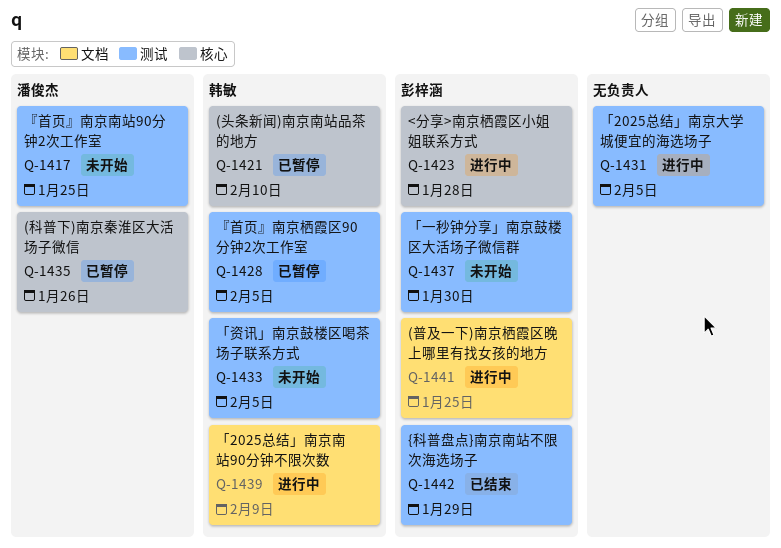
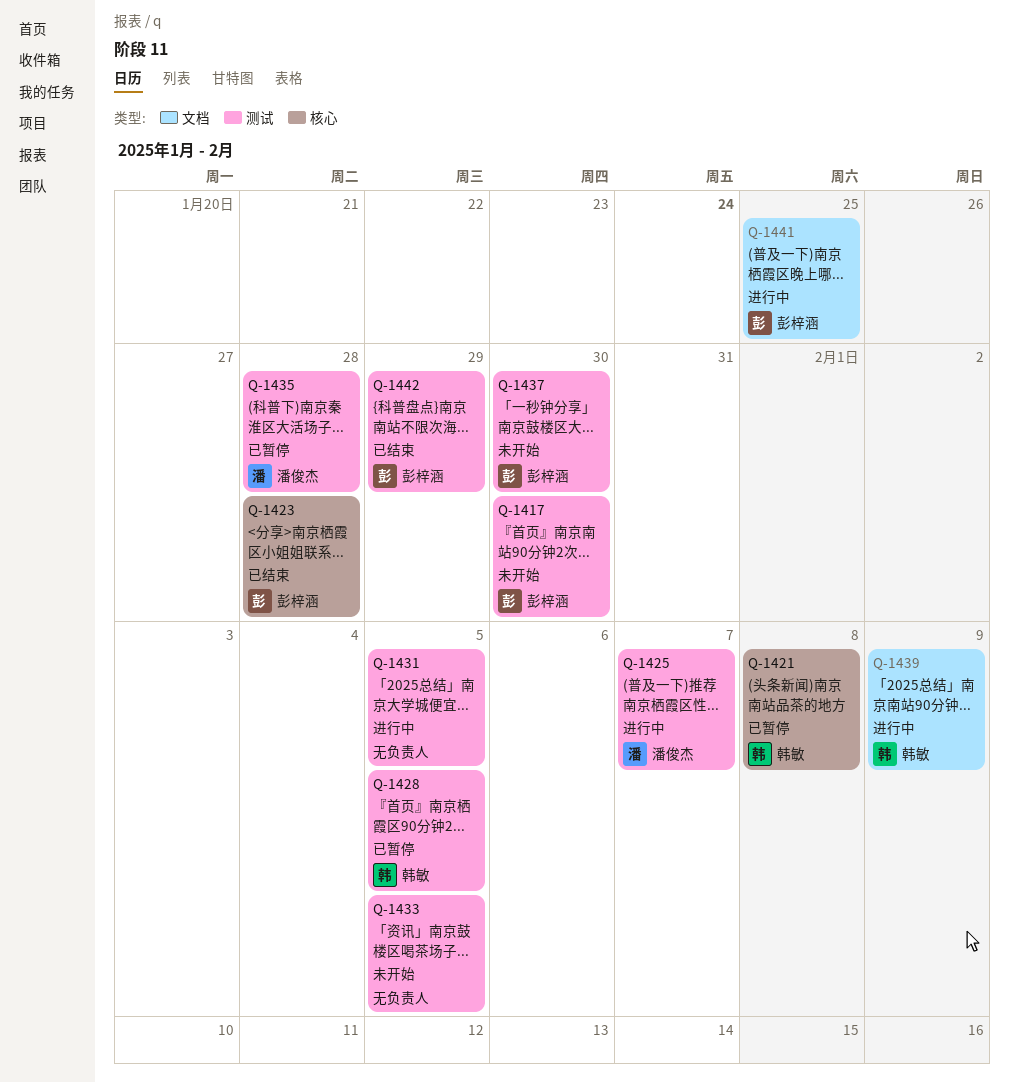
Q-1417, owner: 潘俊杰 -> 彭梓涵
Q-1417, due: Jan 25 -> Jan 30
Q-1421, due: Feb 10 -> Feb 8
Q-1423, status: 进行中 -> 已结束
Q-1425: none -> present
Q-1433, owner: 韩敏 -> none
Q-1435, label: 核心 -> 测试
Q-1435, due: Jan 26 -> Jan 28

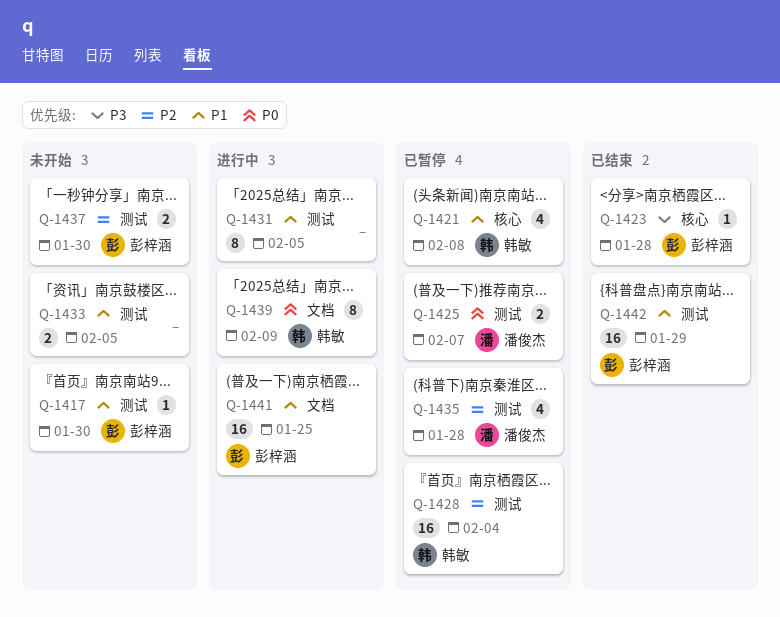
Q-1425, status: 进行中 -> 已暂停
Q-1428, due: Feb 5 -> Feb 4

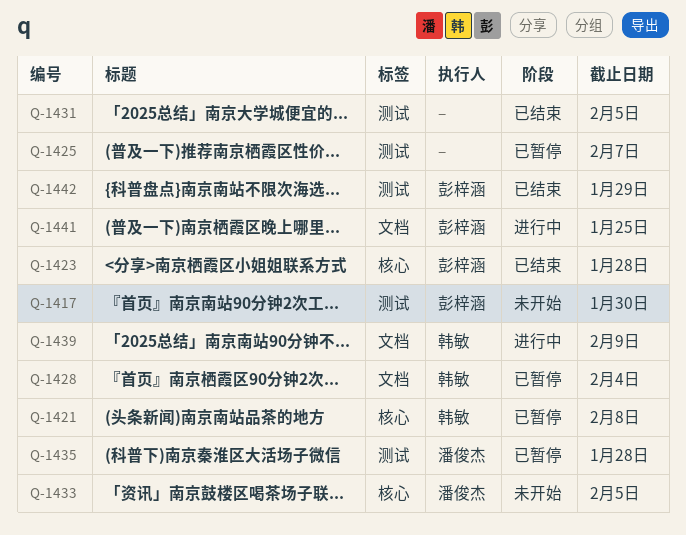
Q-1425, owner: 潘俊杰 -> none
Q-1428, label: 测试 -> 文档
Q-1431, status: 进行中 -> 已结束
Q-1433, owner: none -> 潘俊杰
Q-1433, label: 测试 -> 核心
Q-1437: present -> none

